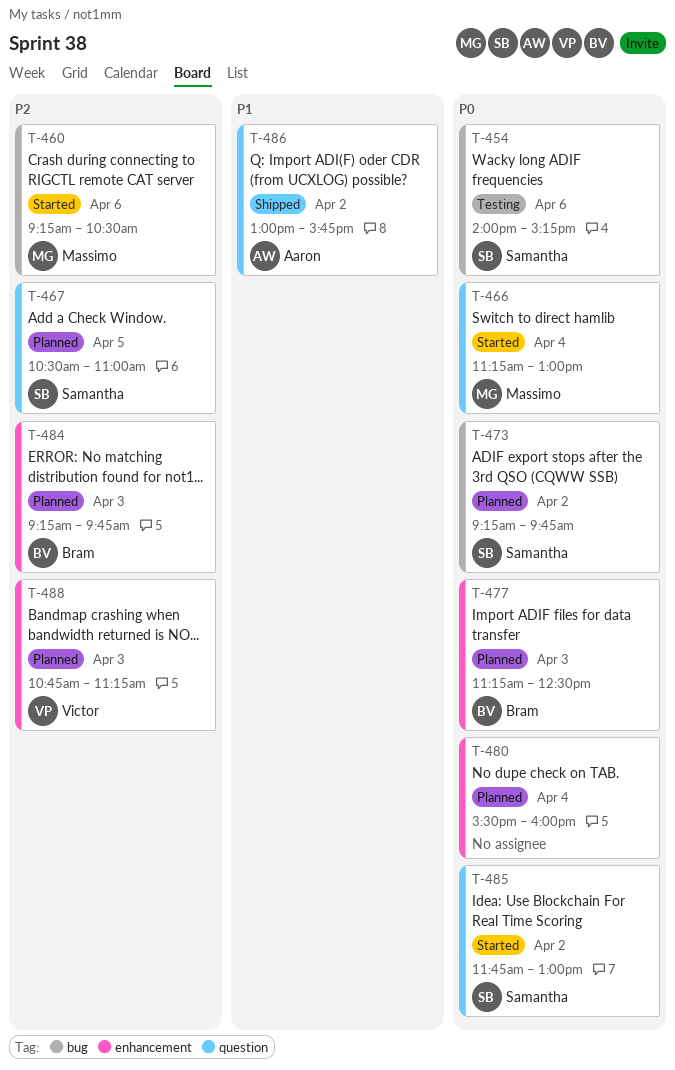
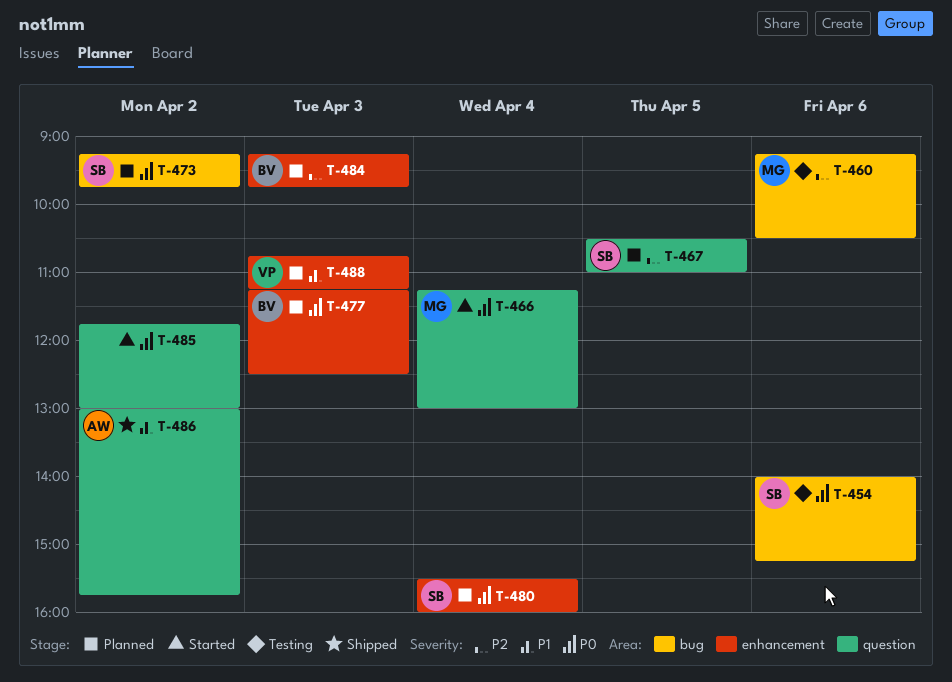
T-460, status: Started -> Testing
T-480, owner: none -> Samantha
T-485, owner: Samantha -> none
T-488, priority: P2 -> P1

